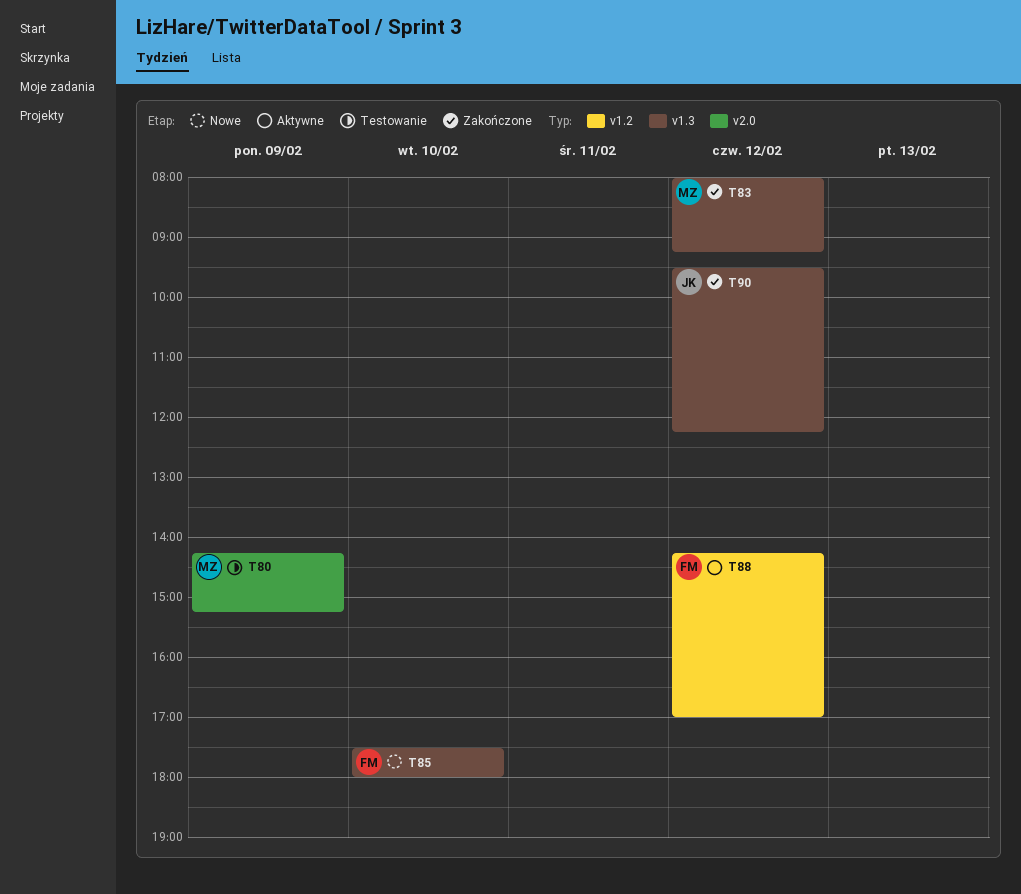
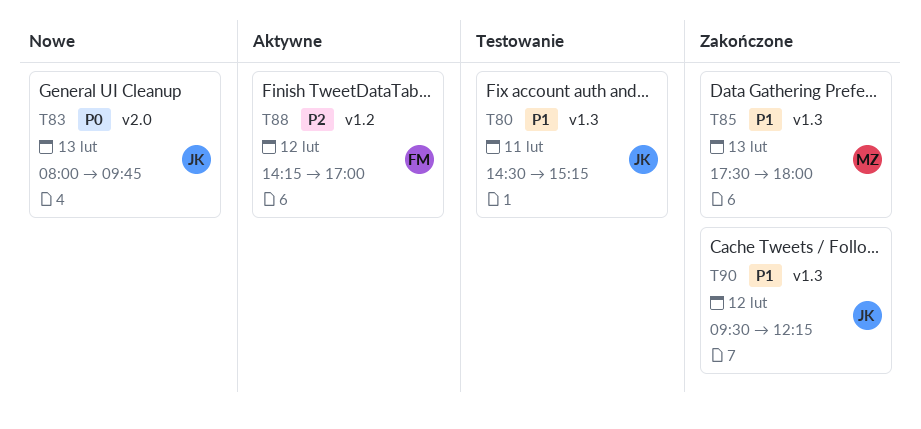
T80, owner: MZ -> JK
T80, label: v2.0 -> v1.3
T80, day: Feb 9 -> Feb 11
T80, begins: 14:15 -> 14:30
T83, status: Zakończone -> Nowe
T83, owner: MZ -> JK
T83, label: v1.3 -> v2.0
T83, day: Feb 12 -> Feb 13
T83, ends: 09:15 -> 09:45
T85, status: Nowe -> Zakończone
T85, owner: FM -> MZ
T85, day: Feb 10 -> Feb 13

